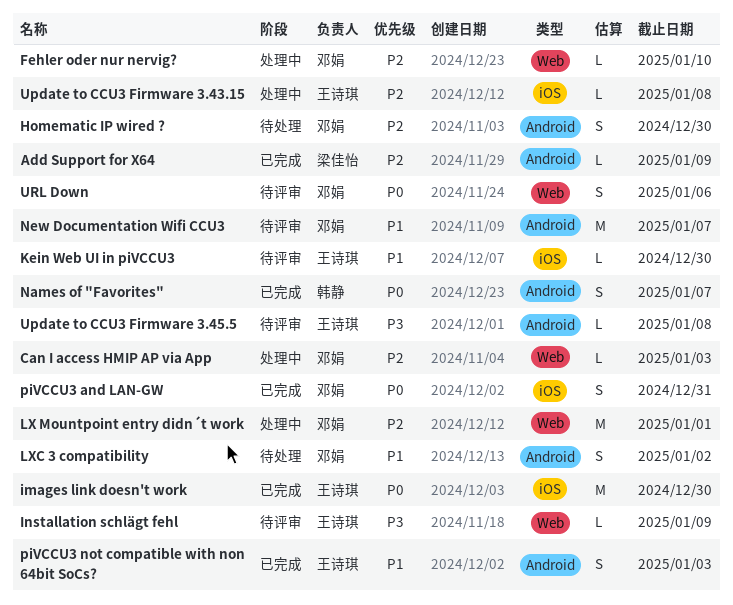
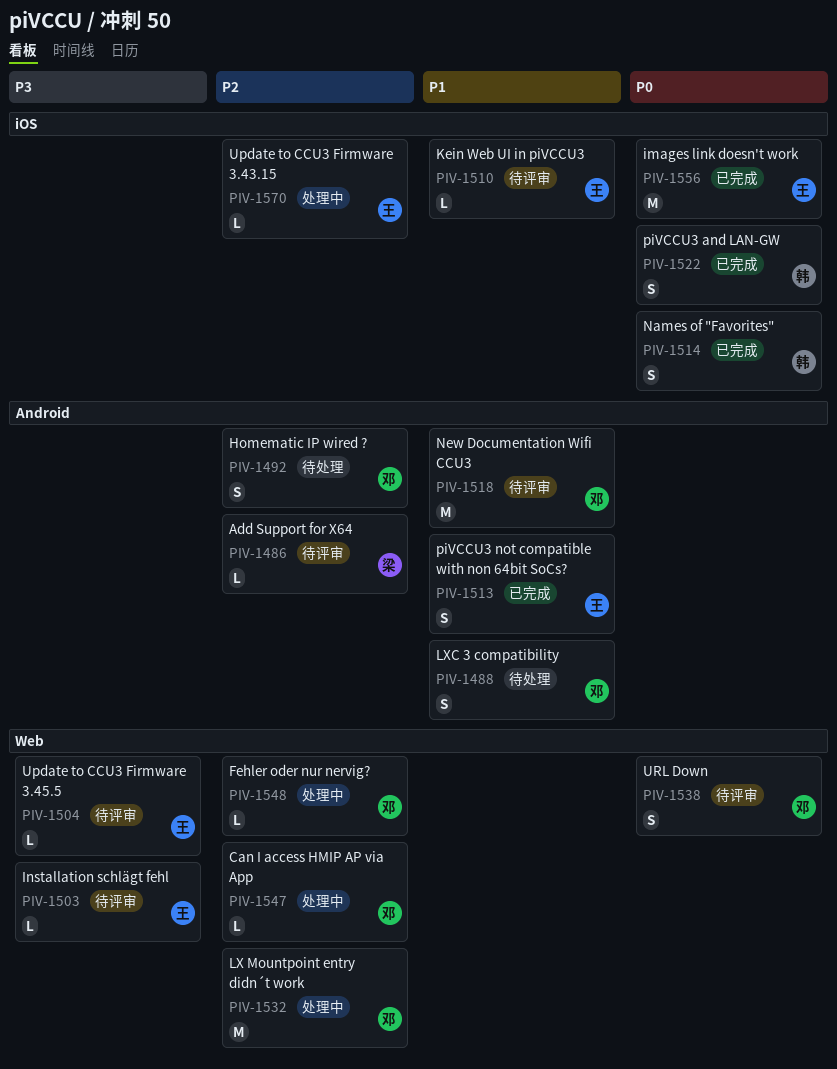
Add Support for X64, status: 已完成 -> 待评审
Names of "Favorites", label: Android -> iOS
piVCCU3 and LAN-GW, owner: 邓娟 -> 韩静
Update to CCU3 Firmware 3.45.5, label: Android -> Web

